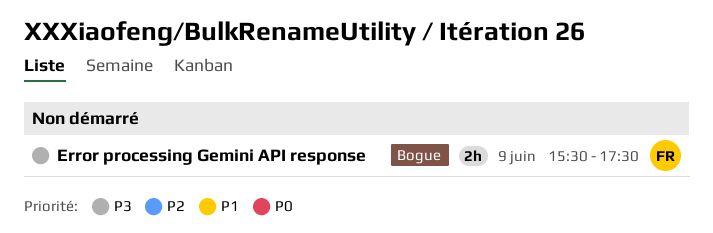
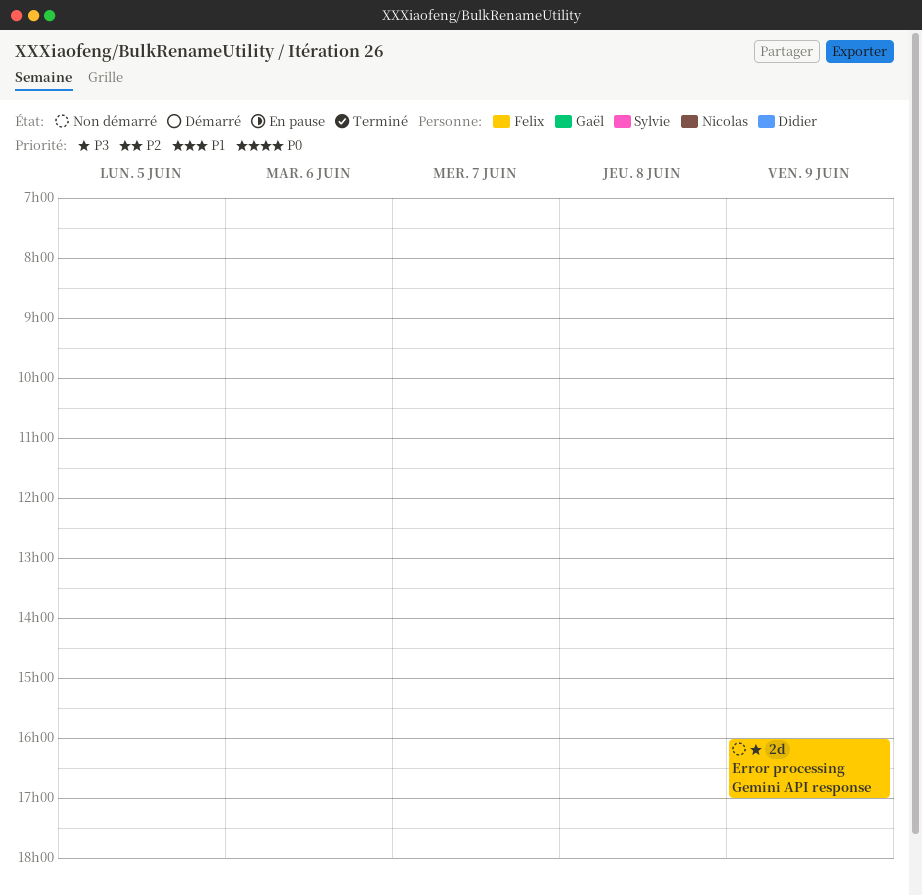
Error processing Gemini API response, estimate: 2h -> 2d
Error processing Gemini API response, begins: 15:30 -> 16:00
Error processing Gemini API response, ends: 17:30 -> 17:00

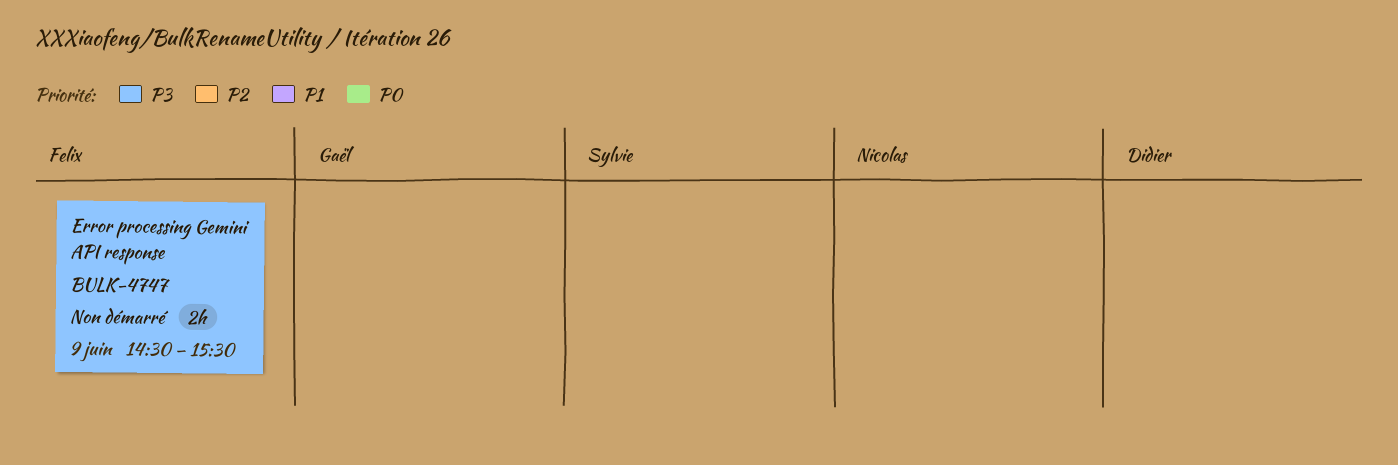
Error processing Gemini API response, estimate: 2d -> 2h
Error processing Gemini API response, begins: 16:00 -> 14:30
Error processing Gemini API response, ends: 17:00 -> 15:30

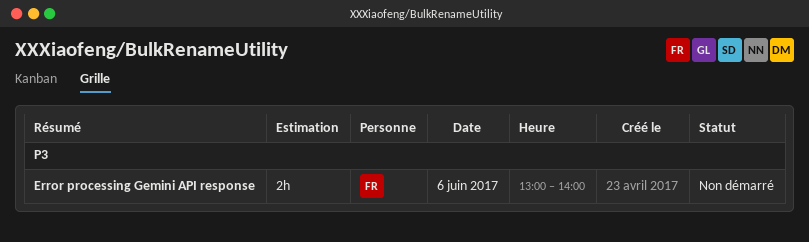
Error processing Gemini API response, day: Jun 9 -> Jun 6
Error processing Gemini API response, begins: 14:30 -> 13:00
Error processing Gemini API response, ends: 15:30 -> 14:00

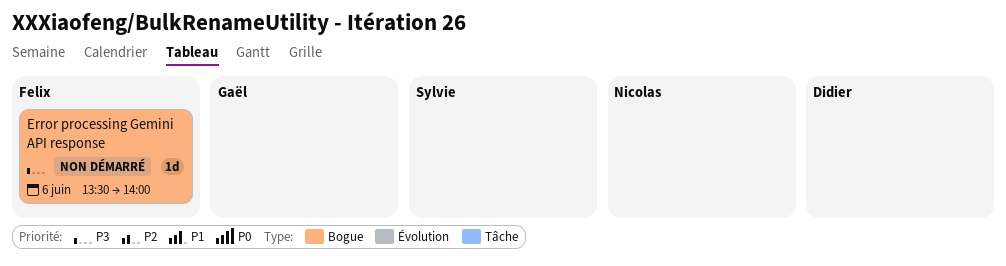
Error processing Gemini API response, estimate: 2h -> 1d
Error processing Gemini API response, begins: 13:00 -> 13:30

